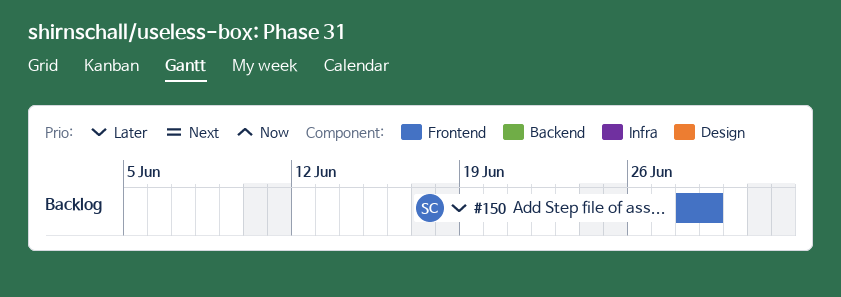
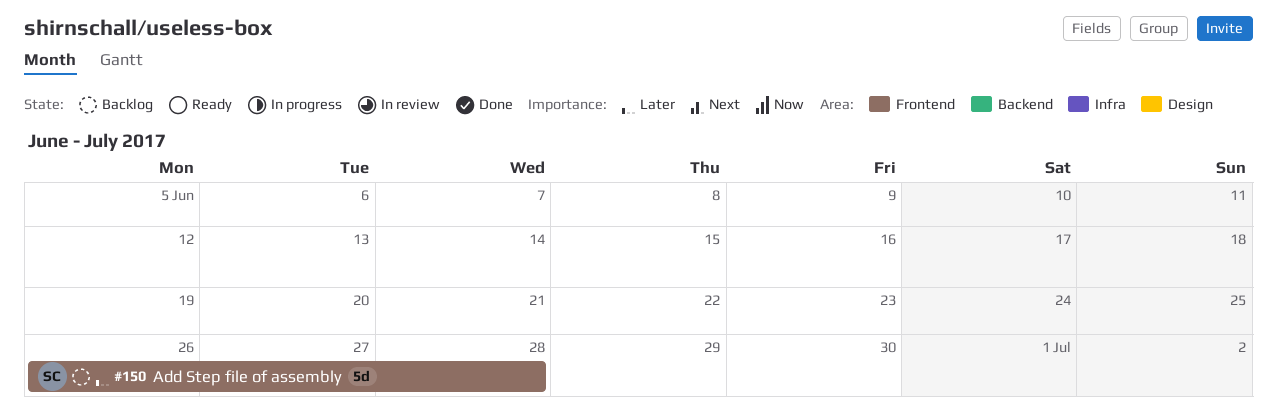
#150, start: Jun 28 -> Jun 26
#150, due: Jun 29 -> Jun 28

